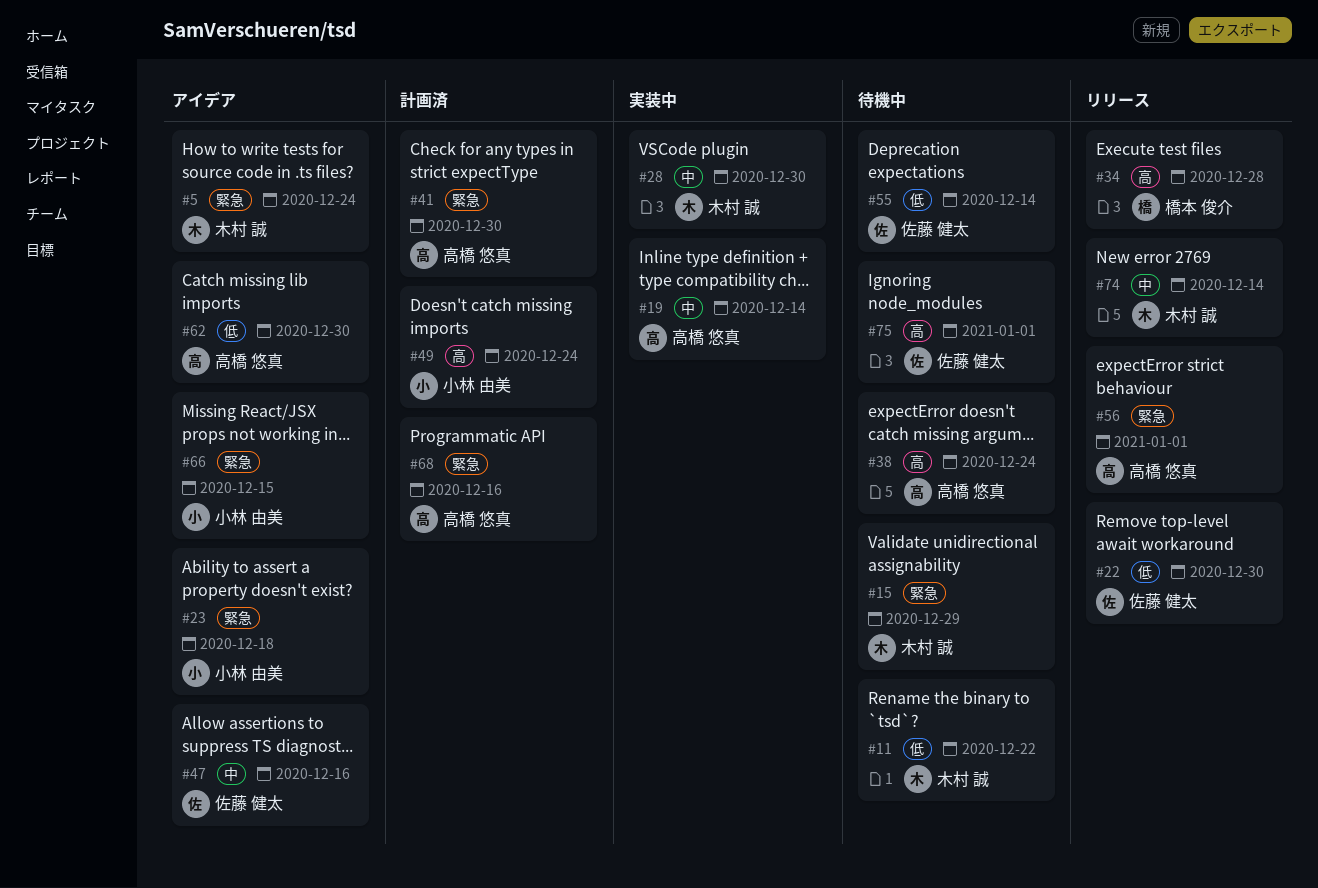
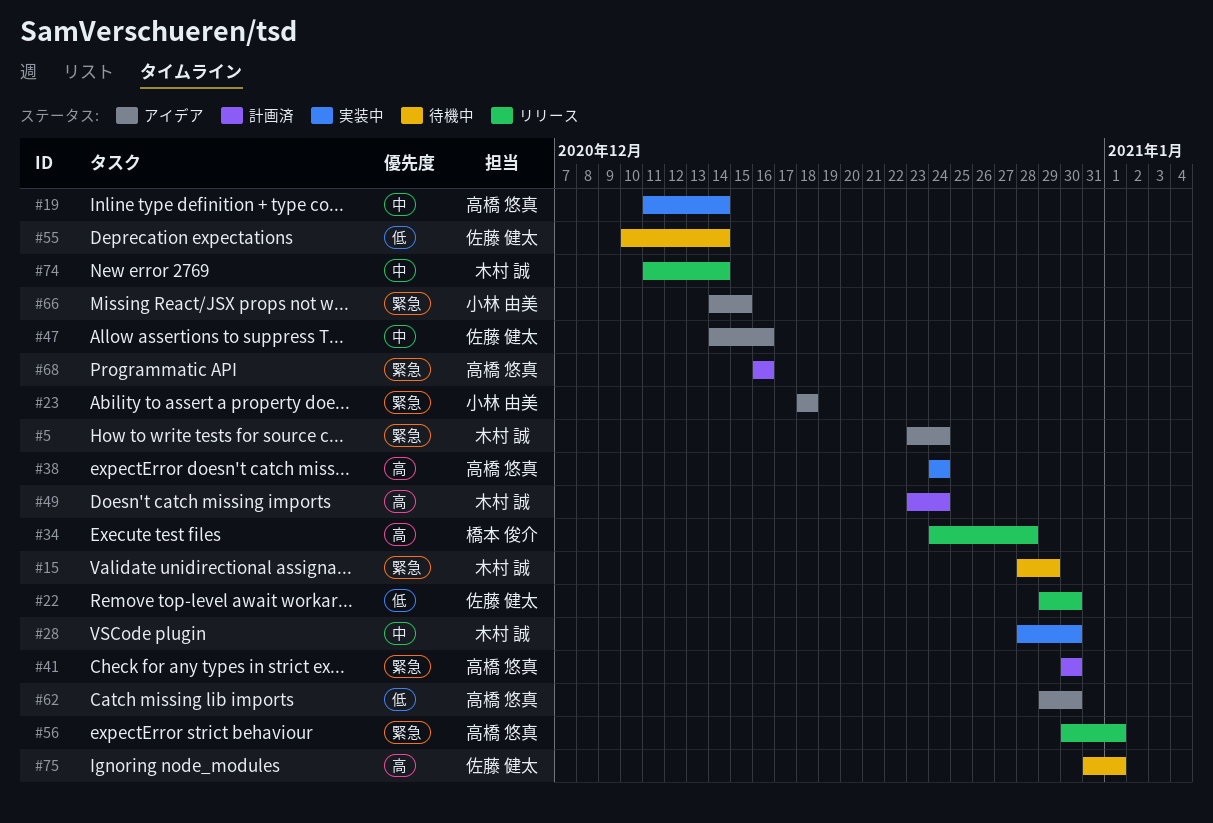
#11: present -> none
#38, status: 待機中 -> 実装中
#49, owner: 小林 由美 -> 木村 誠

